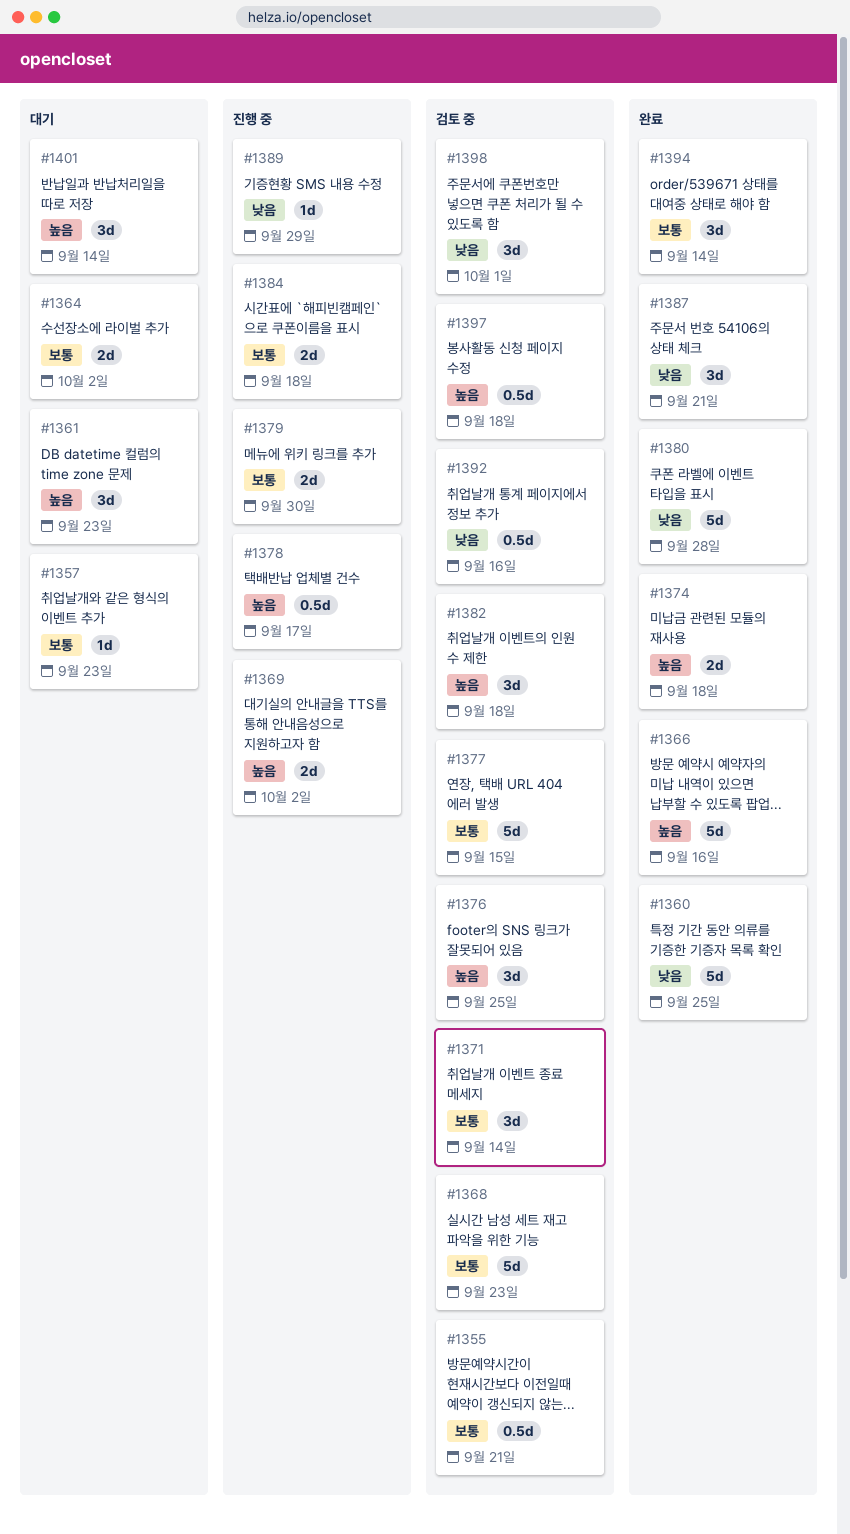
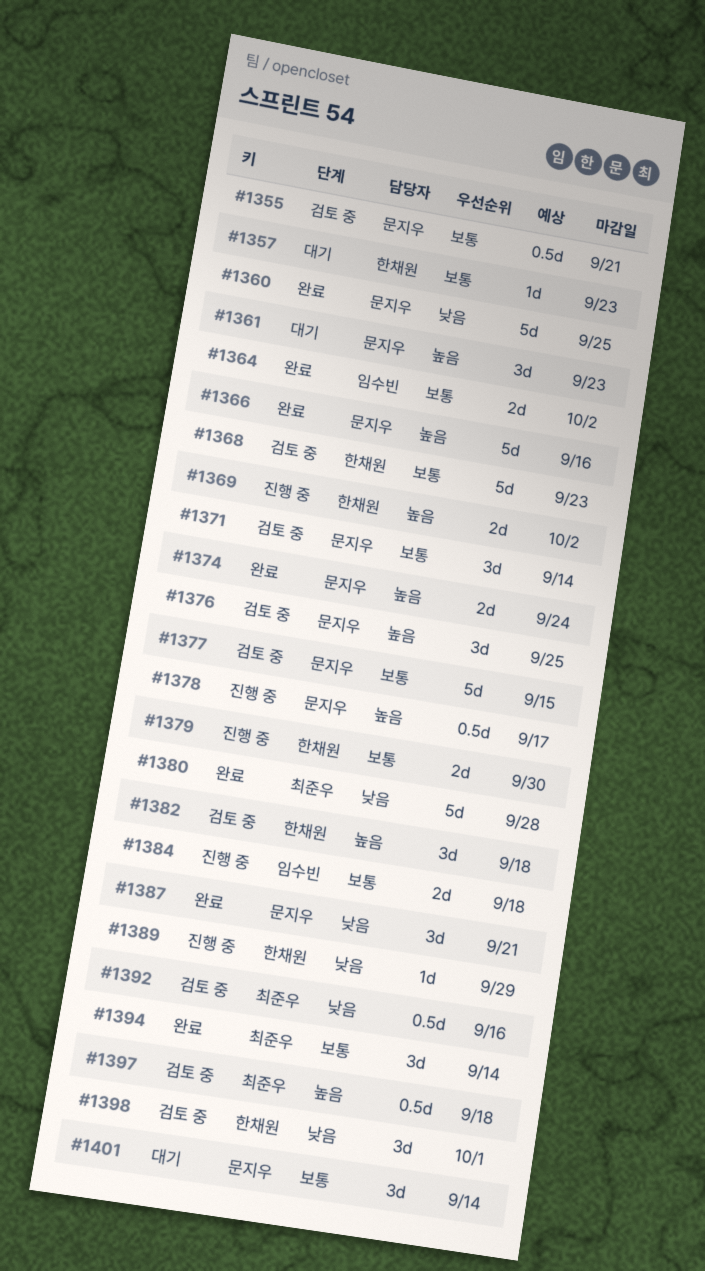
#1364, status: 대기 -> 완료
#1374, due: Sep 18 -> Sep 24
#1401, priority: 높음 -> 보통

